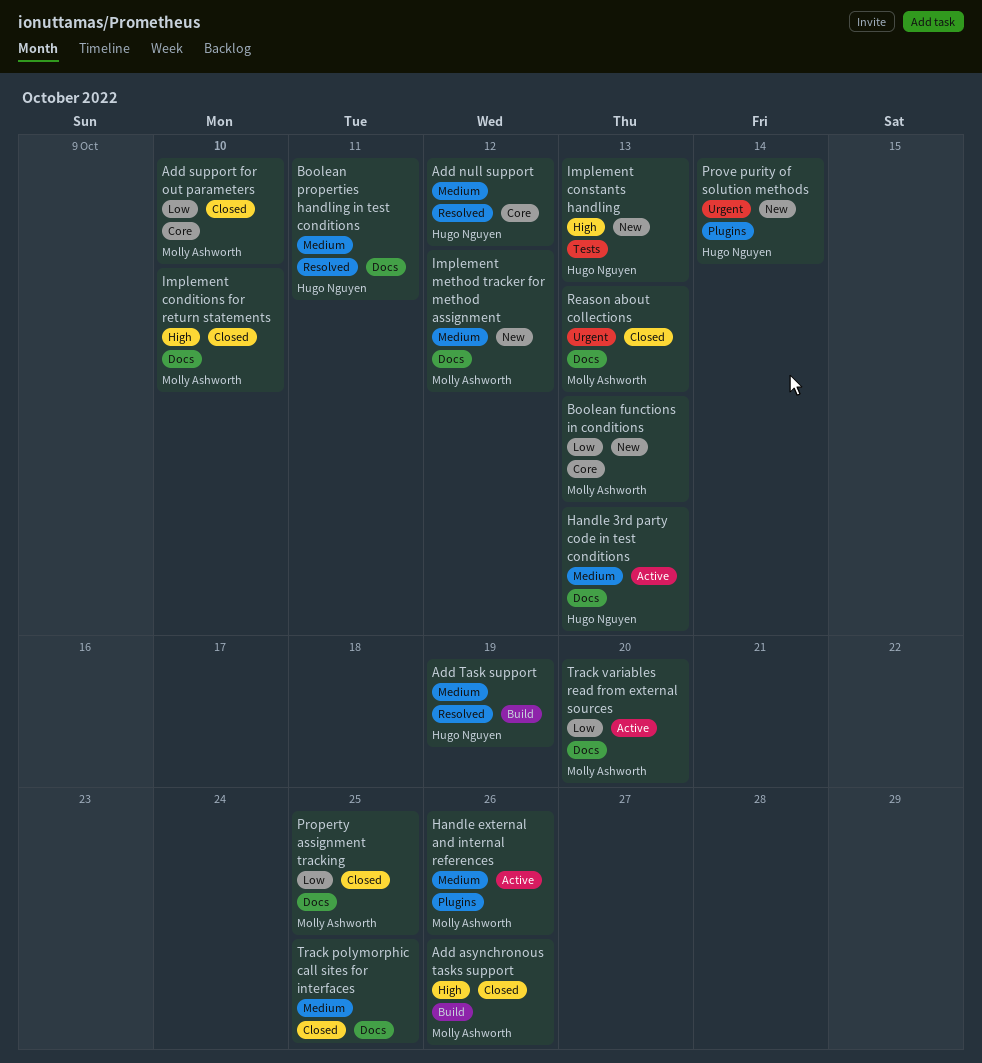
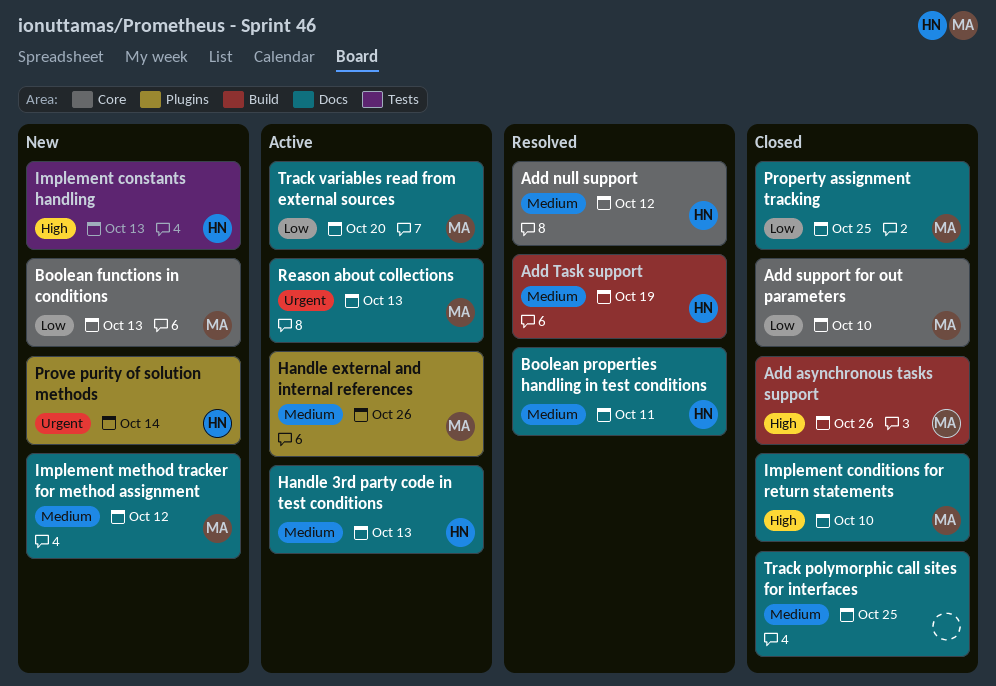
Reason about collections, status: Closed -> Active

